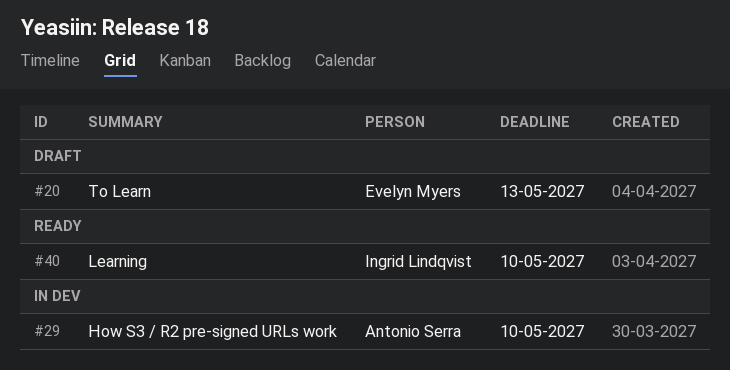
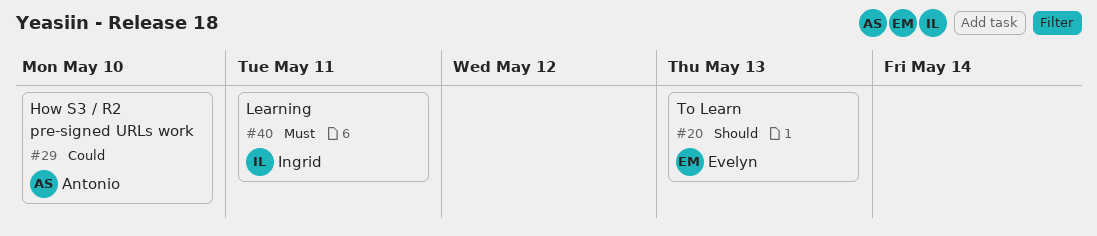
#40, due: May 10 -> May 11

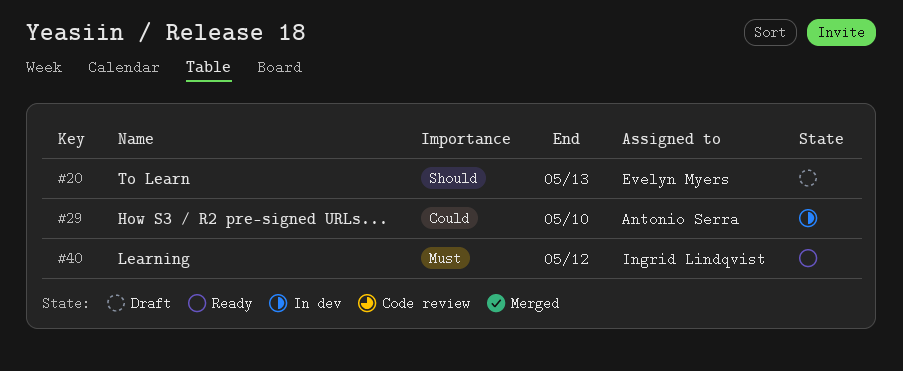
#40, due: May 11 -> May 12

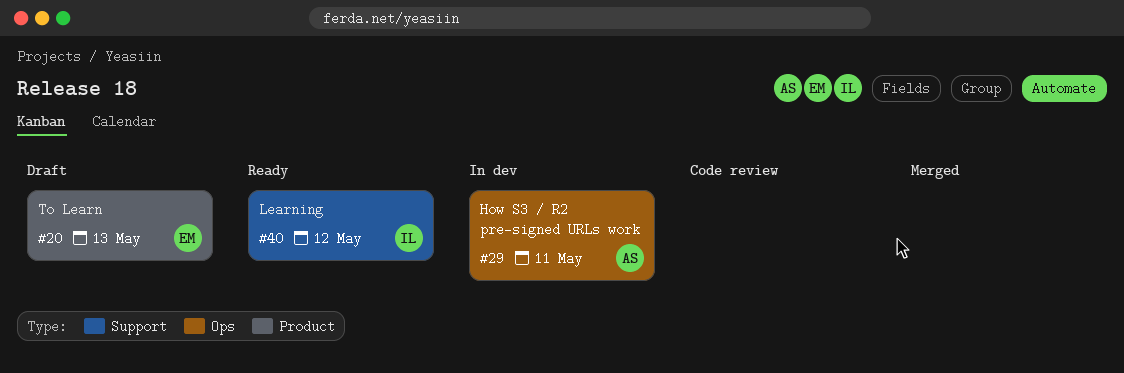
#29, due: May 10 -> May 11

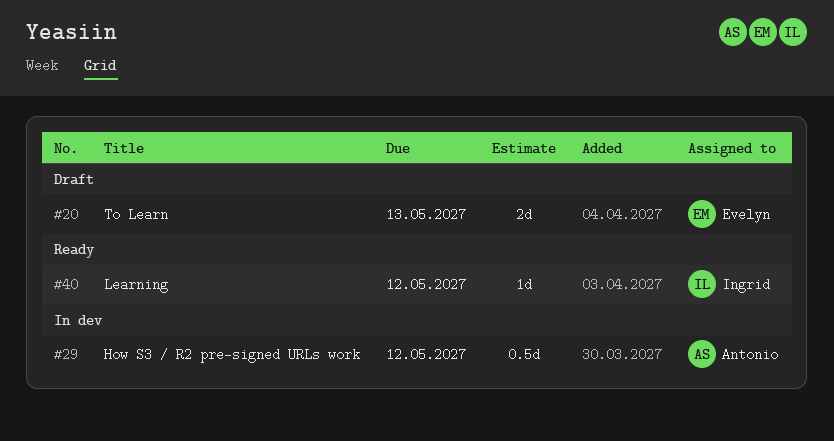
#29, due: May 11 -> May 12

